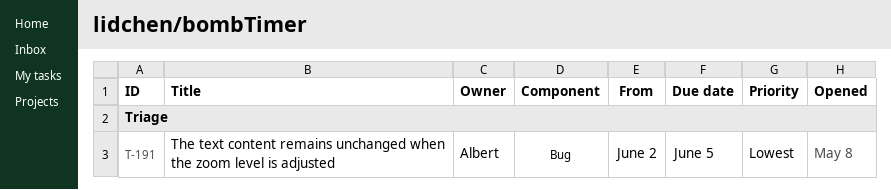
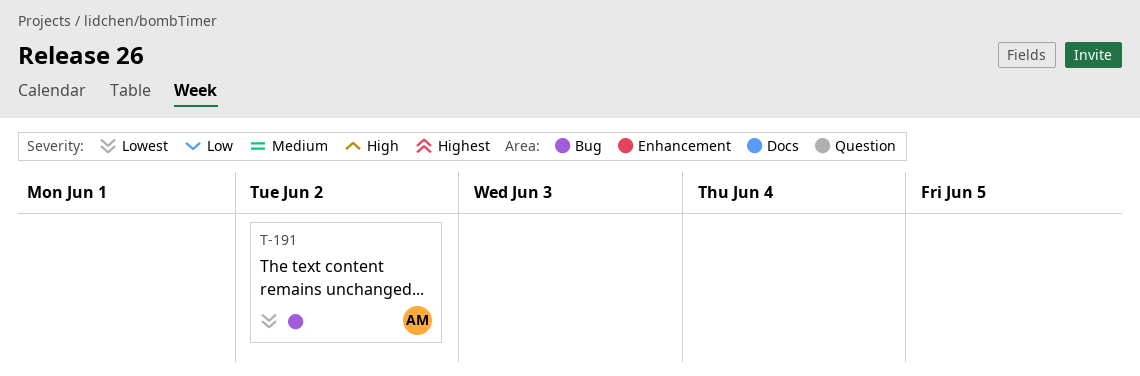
T-191, due: Jun 5 -> Jun 2

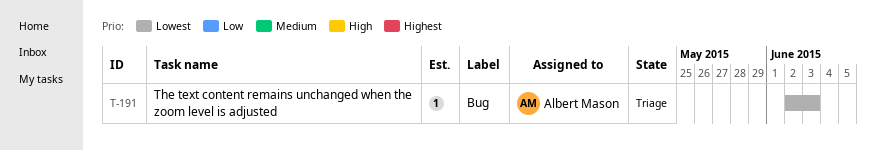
T-191, due: Jun 2 -> Jun 3

